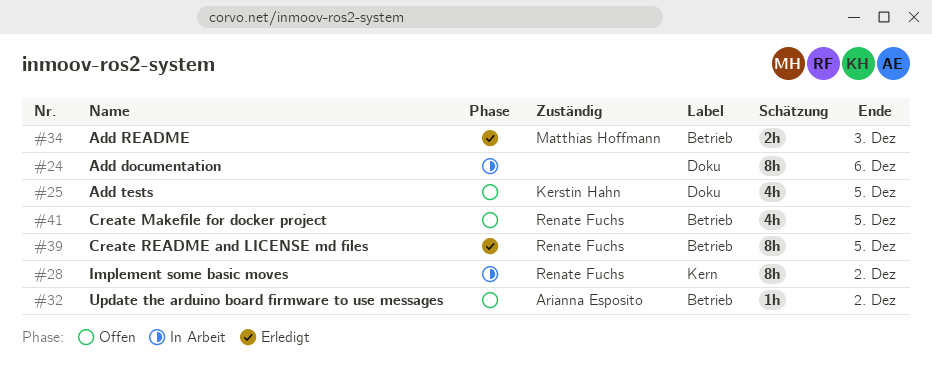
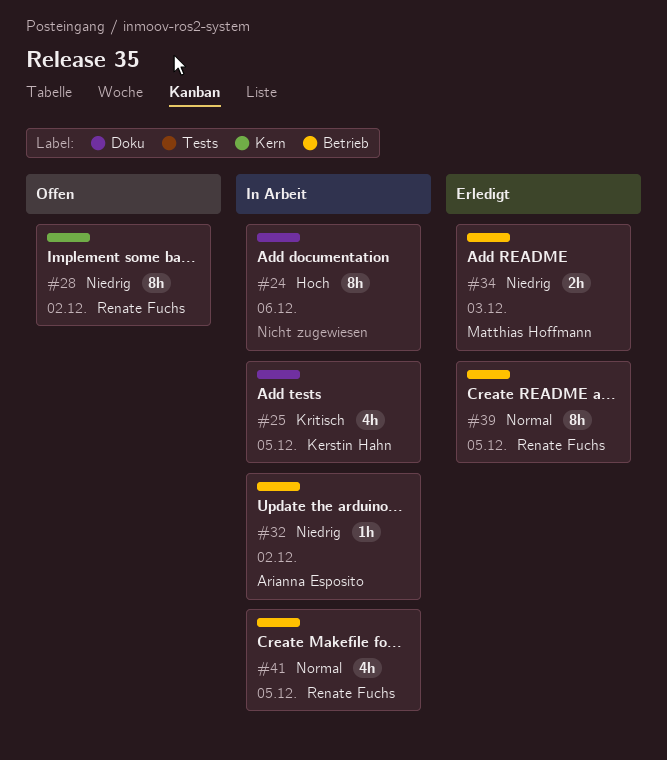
#25, status: Offen -> In Arbeit
#28, status: In Arbeit -> Offen
#32, status: Offen -> In Arbeit
#41, status: Offen -> In Arbeit

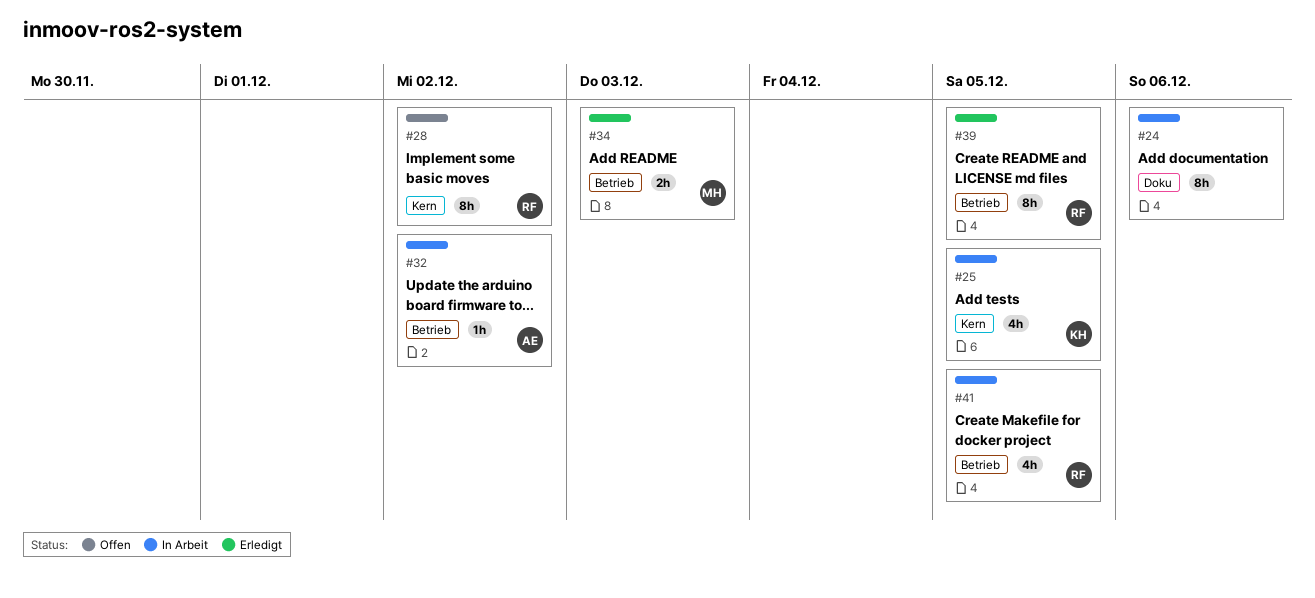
#25, label: Doku -> Kern

